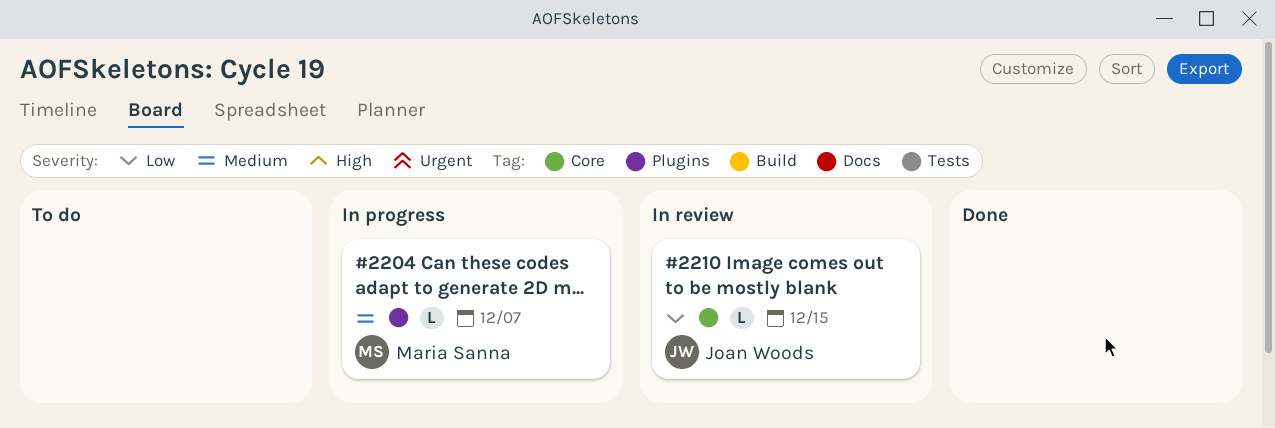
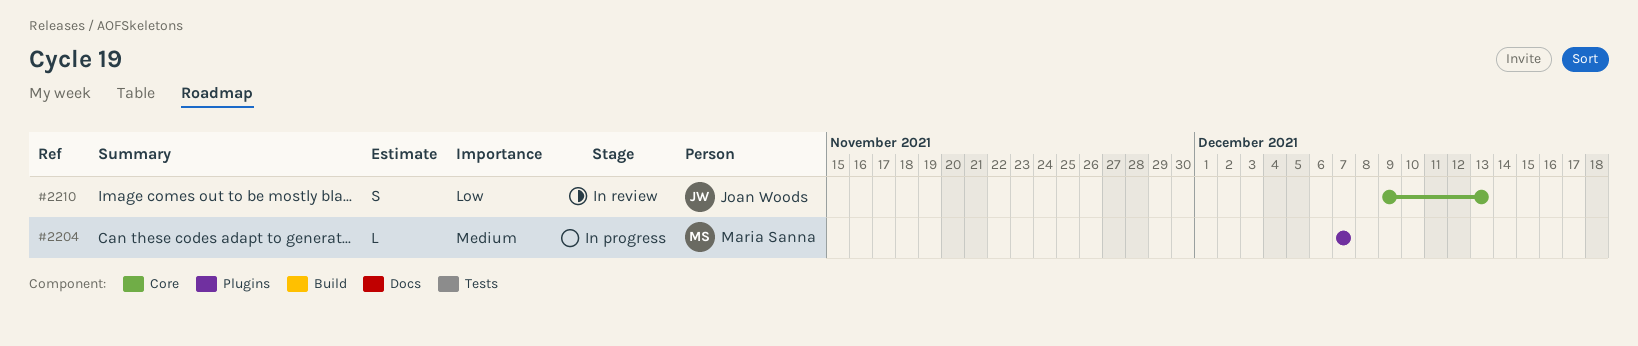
#2210, estimate: L -> S
#2210, due: Dec 15 -> Dec 13

